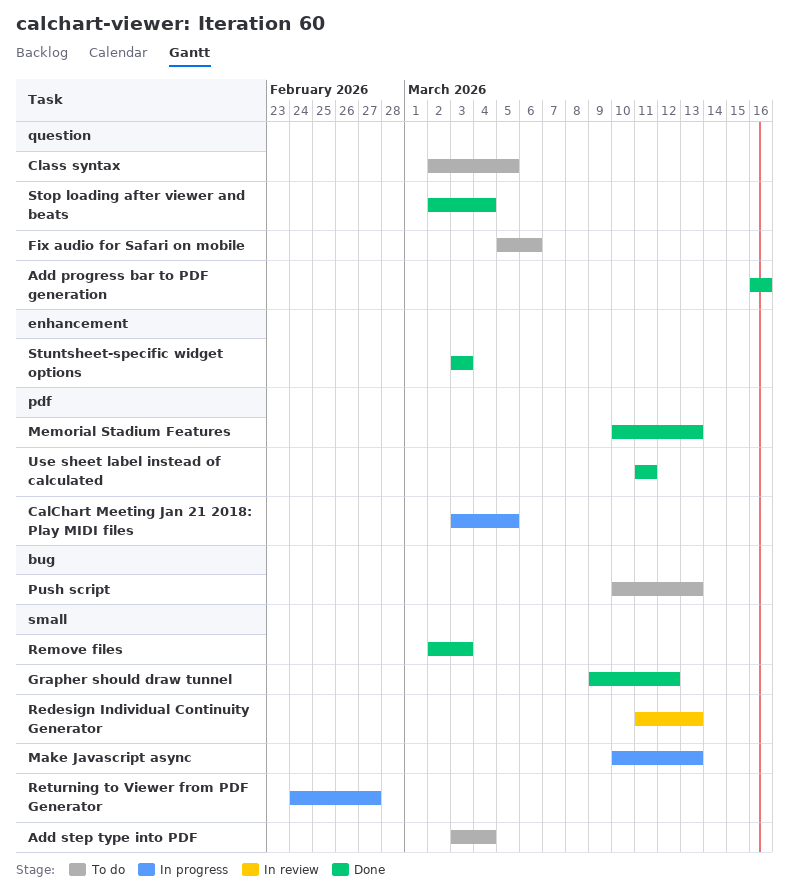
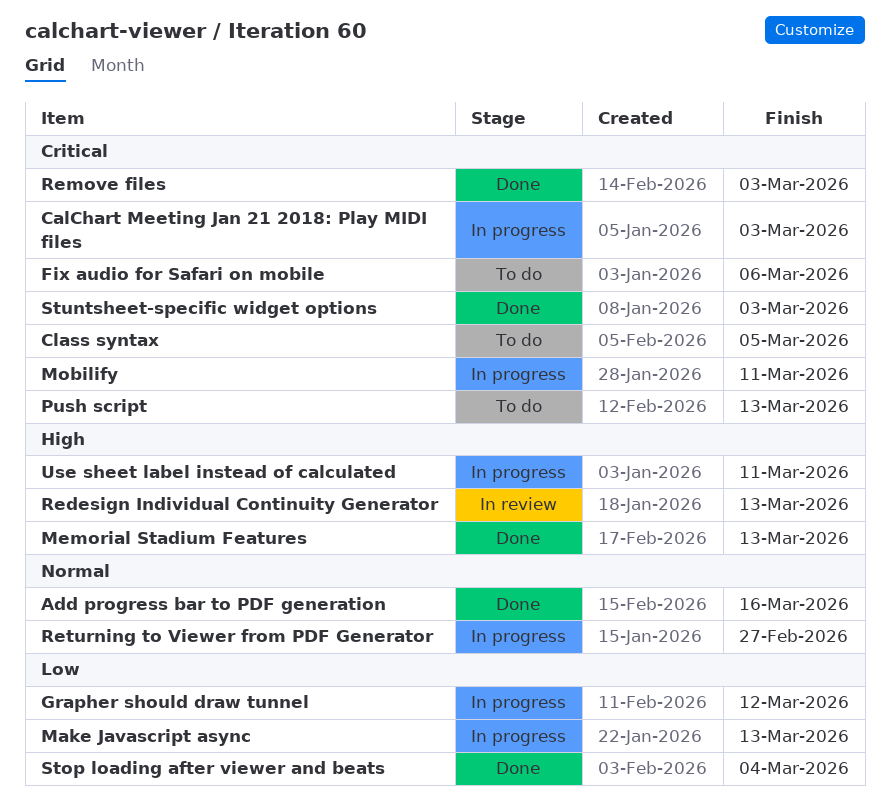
Add step type into PDF: present -> none
CalChart Meeting Jan 21 2018: Play MIDI files, due: Mar 5 -> Mar 3
Grapher should draw tunnel, status: Done -> In progress
Mobilify: none -> present
Use sheet label instead of calculated, status: Done -> In progress

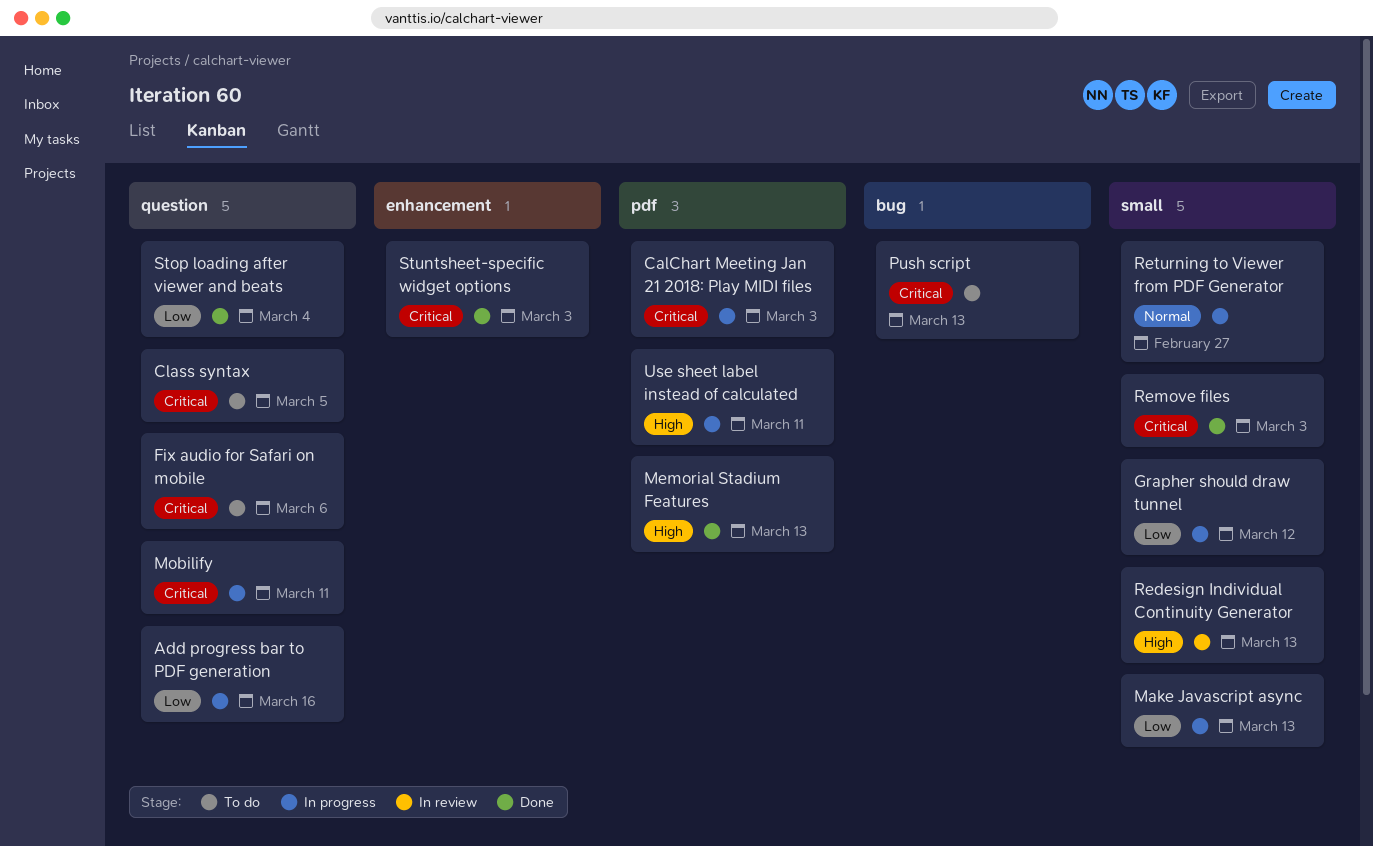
Add progress bar to PDF generation, status: Done -> In progress
Add progress bar to PDF generation, priority: Normal -> Low

